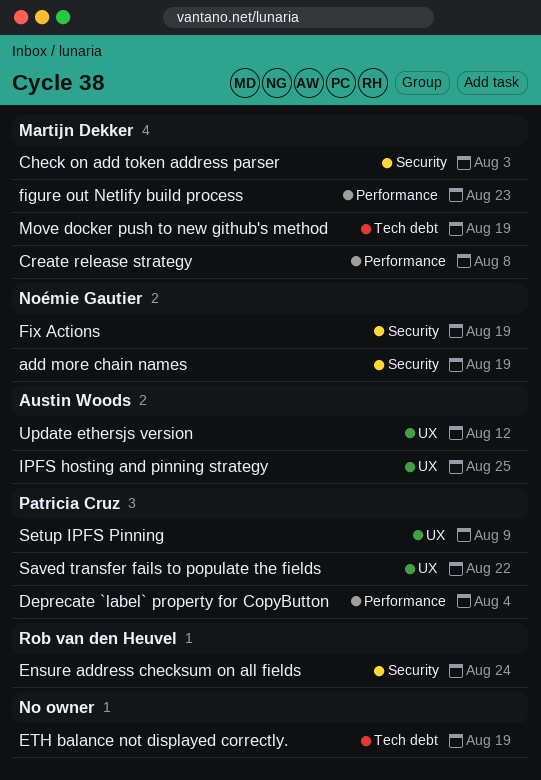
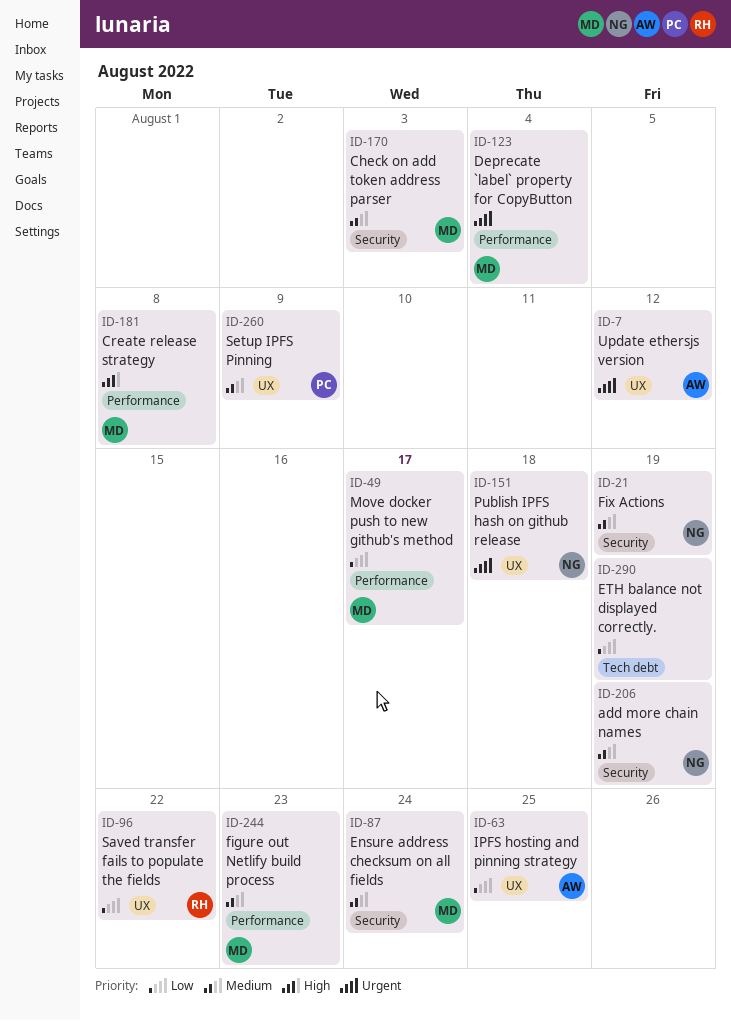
Deprecate `label` property for CopyButton, owner: Patricia Cruz -> Martijn Dekker
Ensure address checksum on all fields, owner: Rob van den Heuvel -> Martijn Dekker
Move docker push to new github's method, label: Tech debt -> Performance
Move docker push to new github's method, due: Aug 19 -> Aug 17
Publish IPFS hash on github release: none -> present
Saved transfer fails to populate the fields, owner: Patricia Cruz -> Rob van den Heuvel

